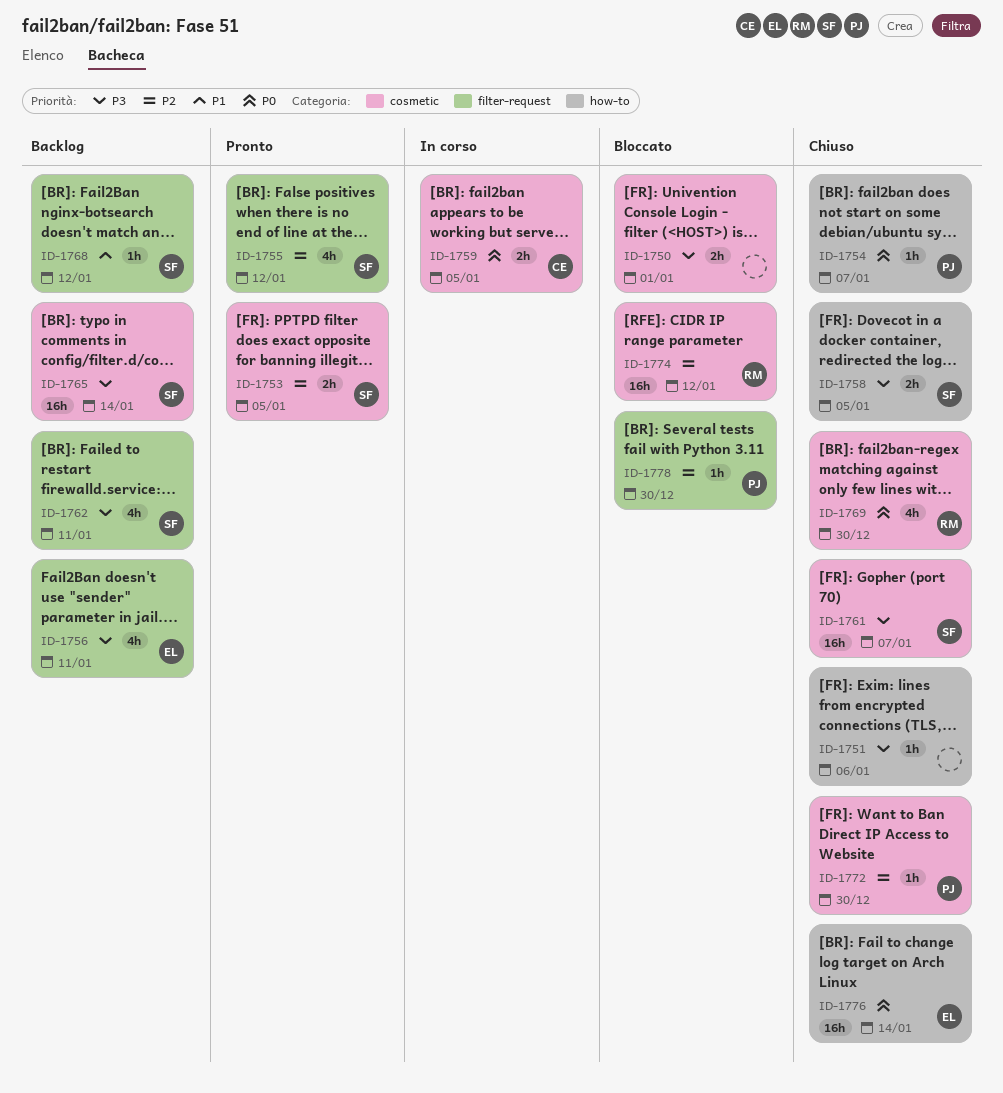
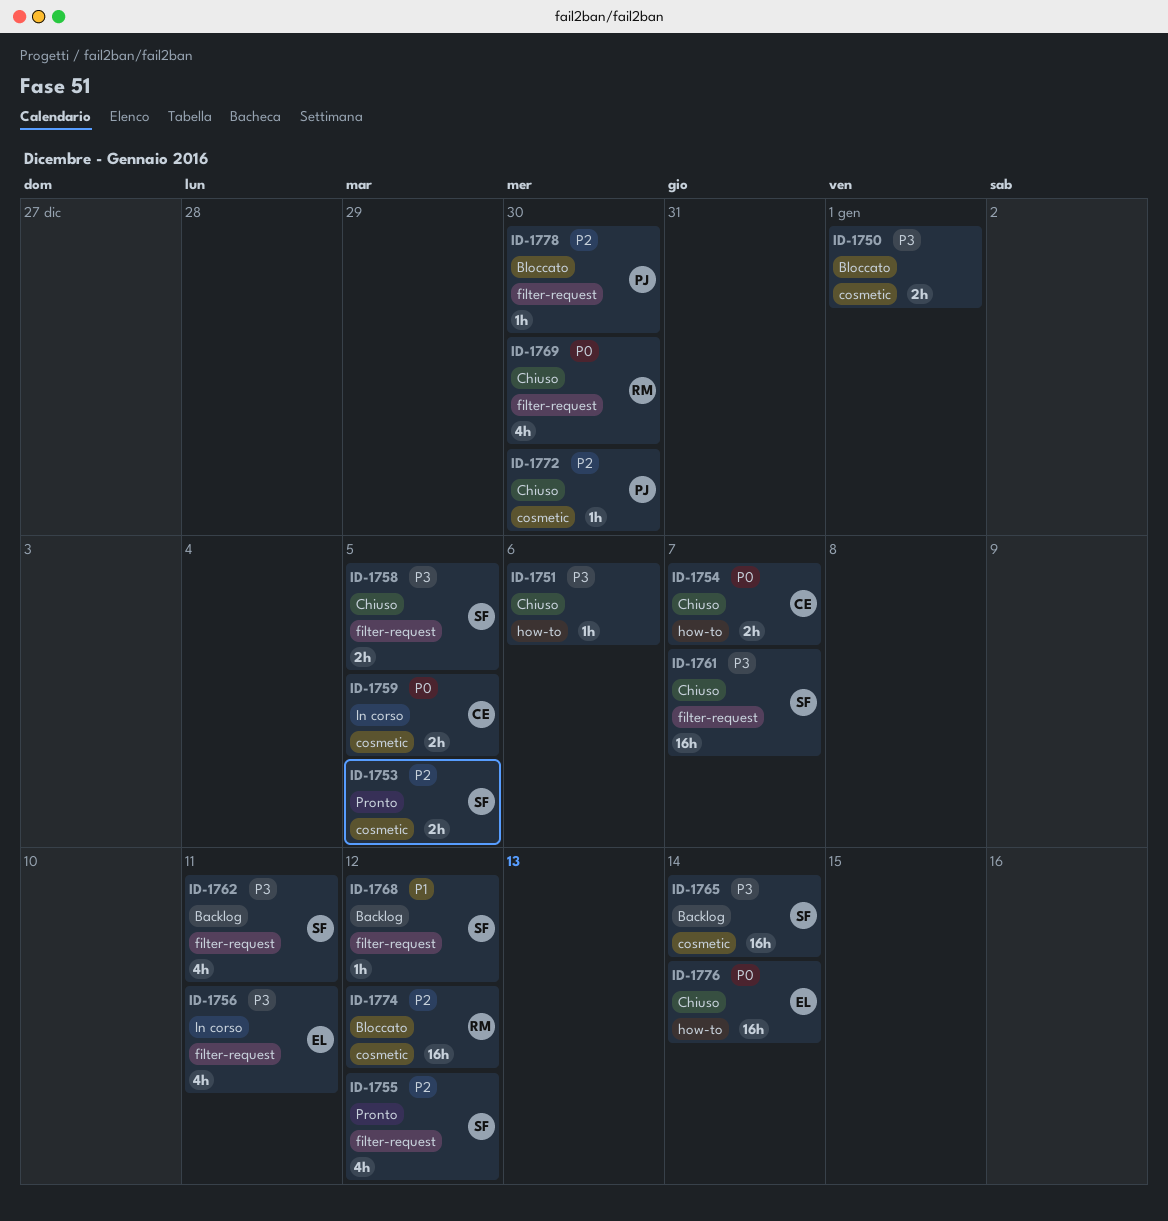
ID-1754, owner: PJ -> CE
ID-1754, estimate: 1h -> 2h
ID-1756, status: Backlog -> In corso
ID-1758, label: how-to -> filter-request
ID-1761, label: cosmetic -> filter-request
ID-1769, label: cosmetic -> filter-request

